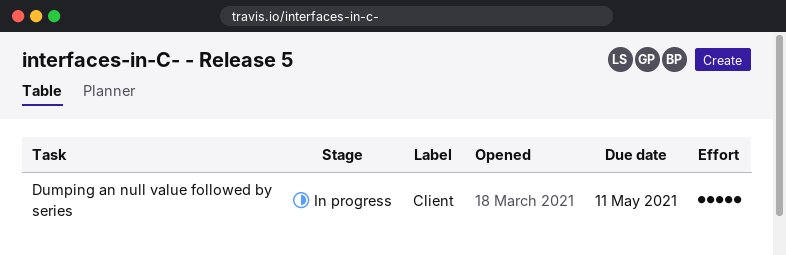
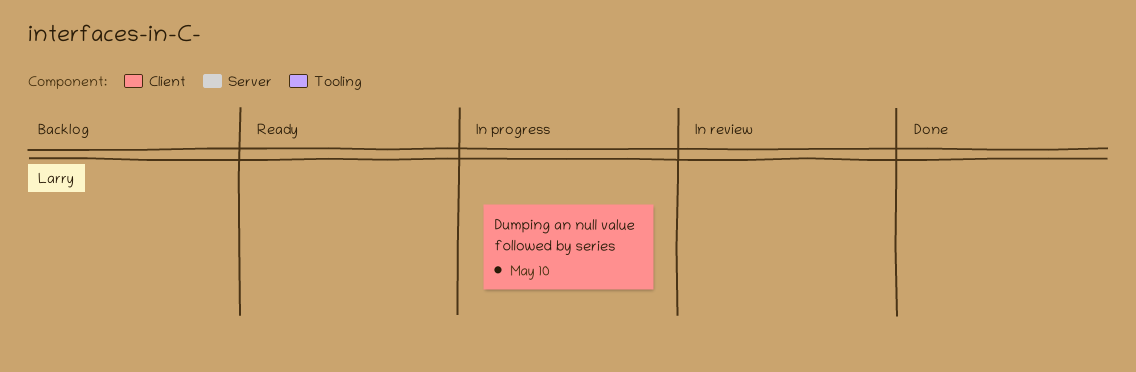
Dumping an null value followed by series, estimate: 5 -> 1
Dumping an null value followed by series, due: May 11 -> May 10

